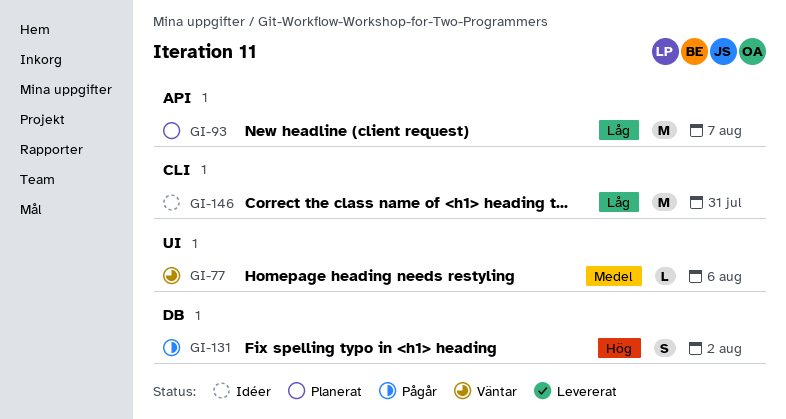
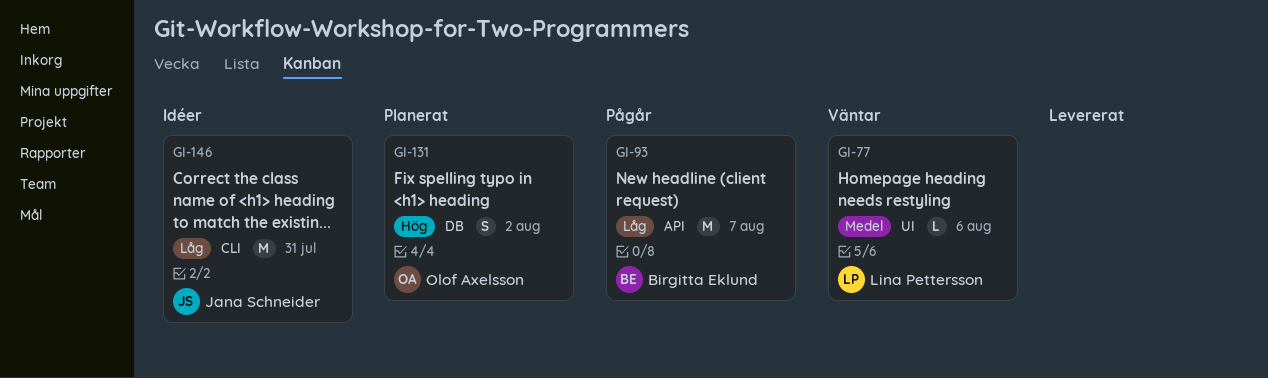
GI-93, status: Planerat -> Pågår
GI-131, status: Pågår -> Planerat

